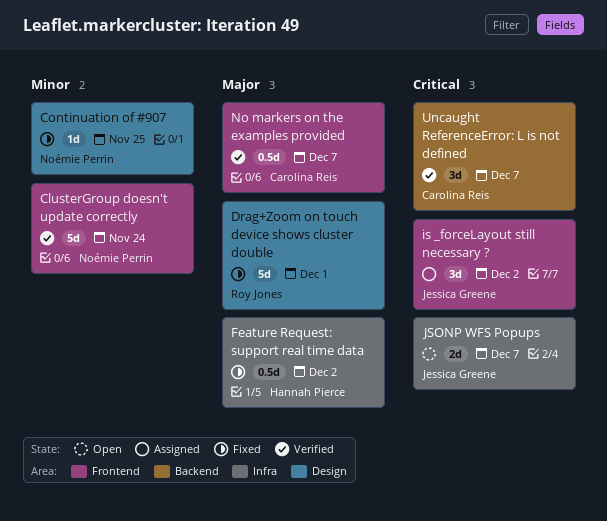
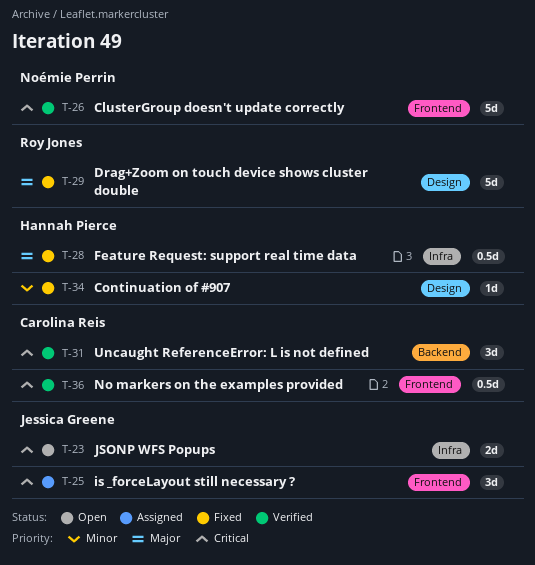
ClusterGroup doesn't update correctly, priority: Minor -> Critical
Continuation of #907, owner: Noémie Perrin -> Hannah Pierce
No markers on the examples provided, priority: Major -> Critical

